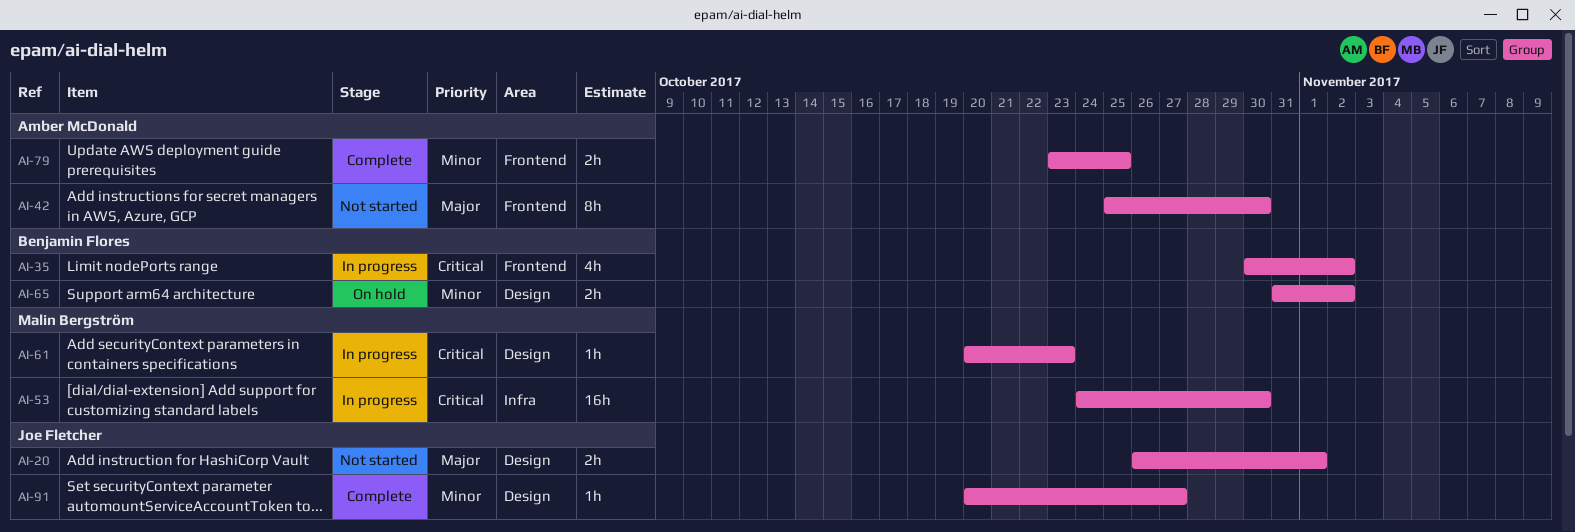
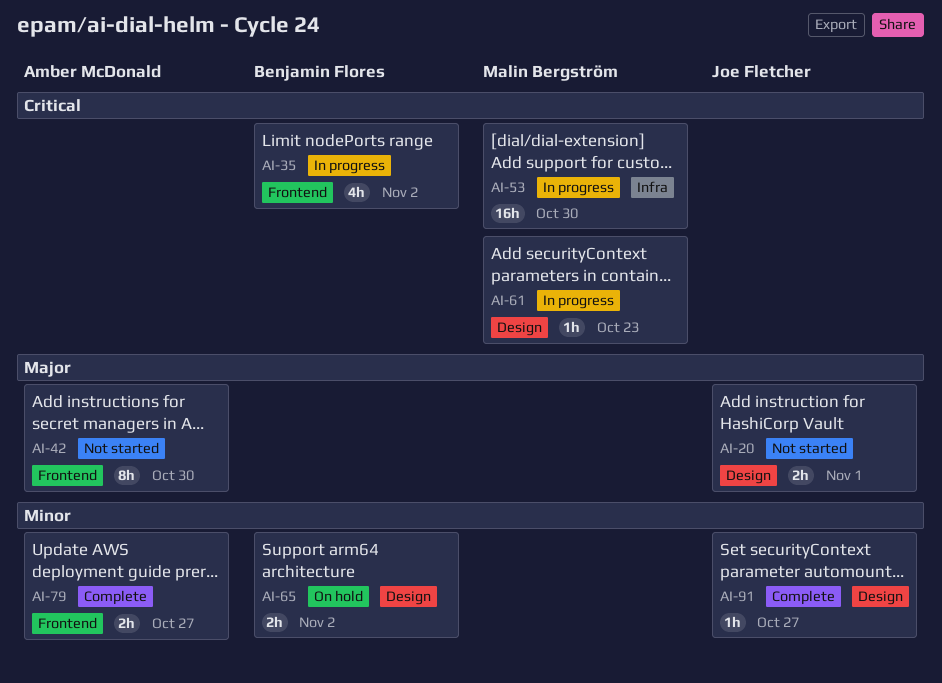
AI-79, due: Oct 25 -> Oct 27

